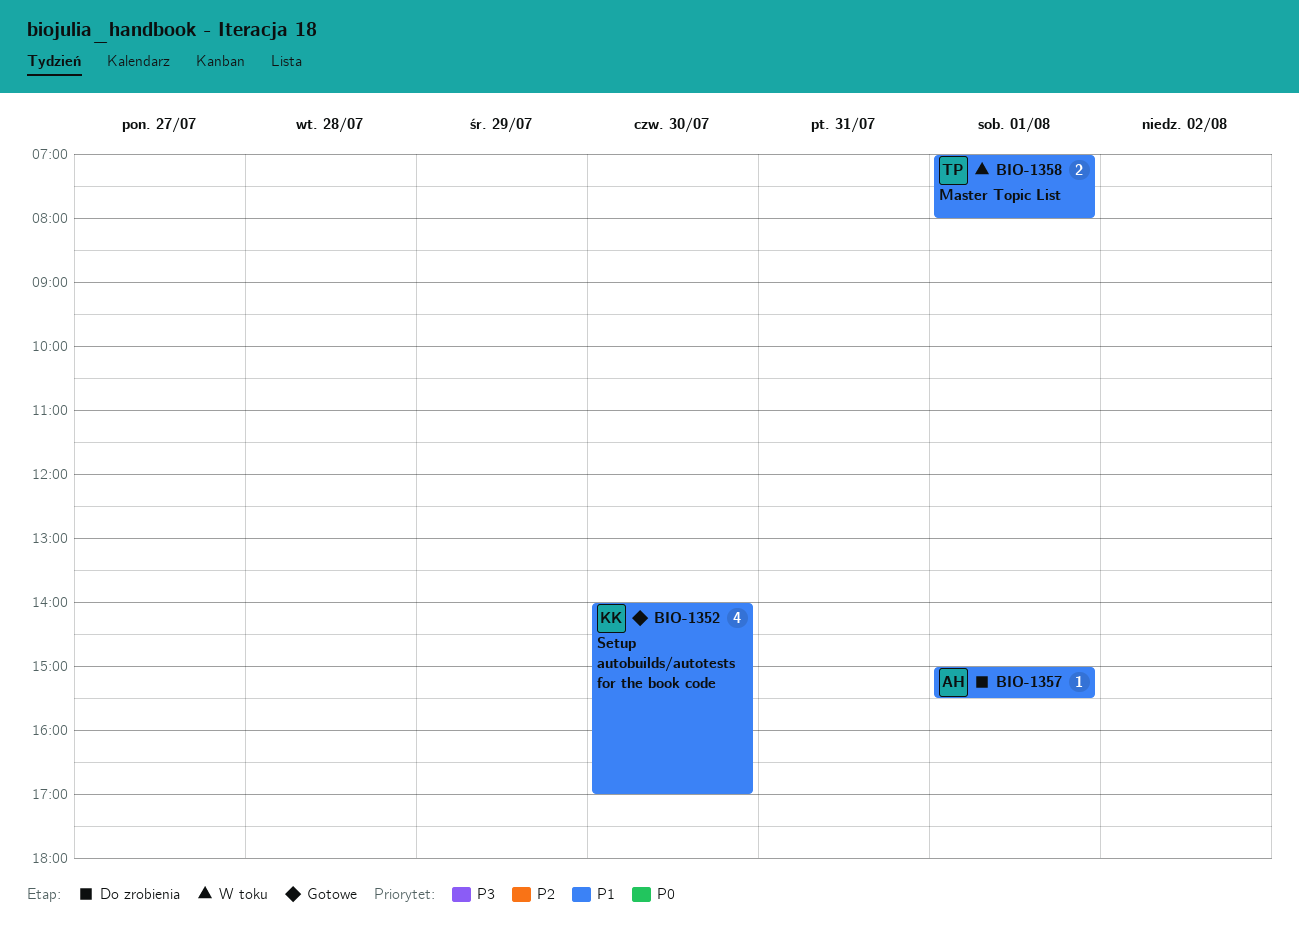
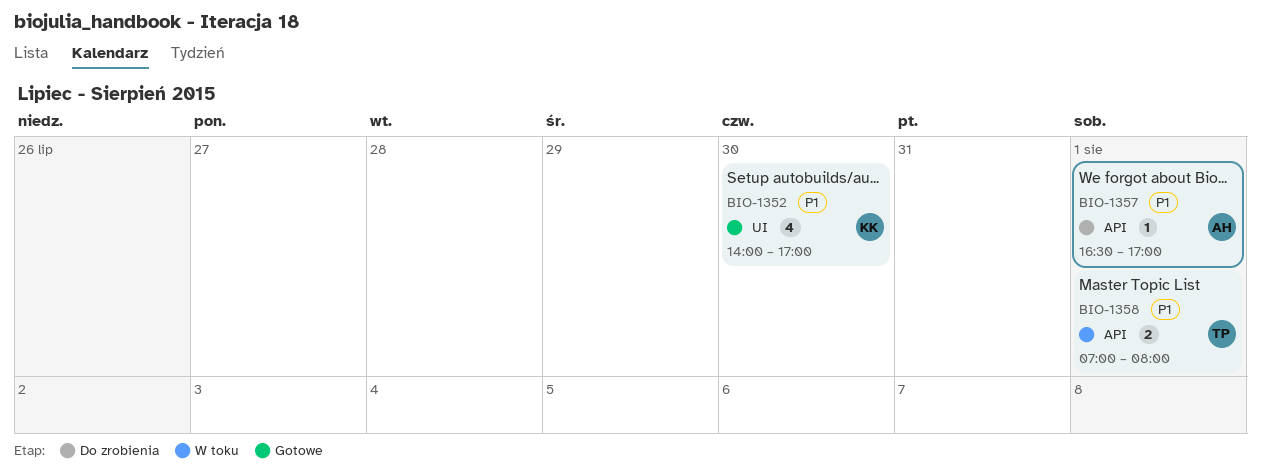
BIO-1357, begins: 15:00 -> 16:30
BIO-1357, ends: 15:30 -> 17:00

